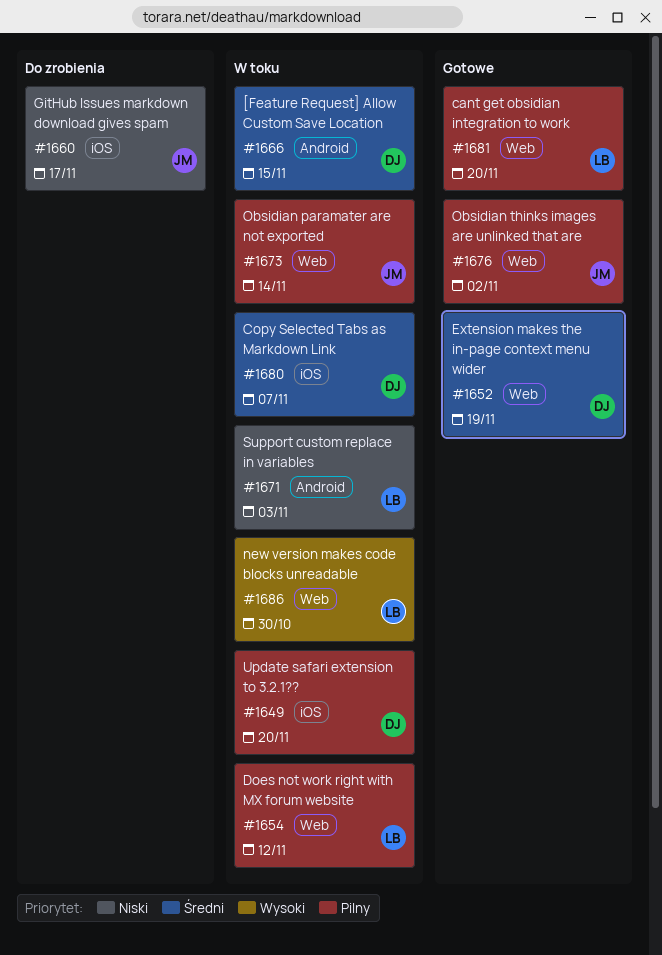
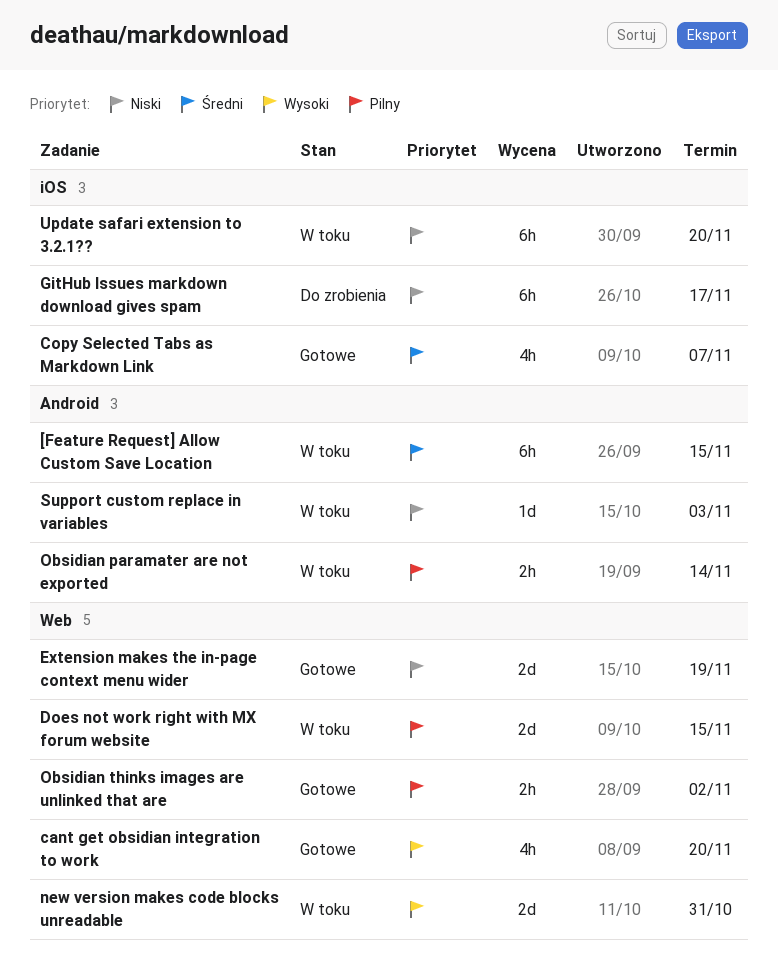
cant get obsidian integration to work, priority: Pilny -> Wysoki
Copy Selected Tabs as Markdown Link, status: W toku -> Gotowe
Does not work right with MX forum website, due: Nov 12 -> Nov 15
Extension makes the in-page context menu wider, priority: Średni -> Niski
new version makes code blocks unreadable, due: Oct 30 -> Oct 31
Obsidian paramater are not exported, label: Web -> Android
Update safari extension to 3.2.1??, priority: Pilny -> Niski

